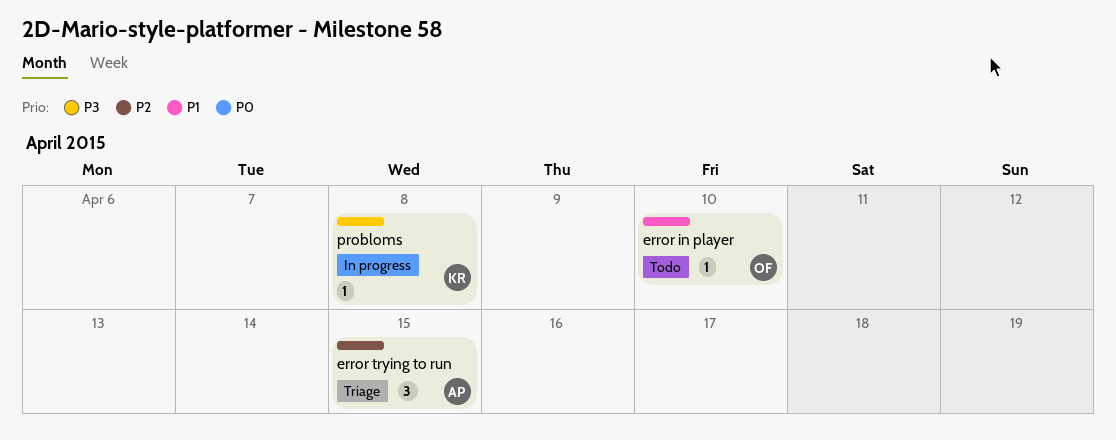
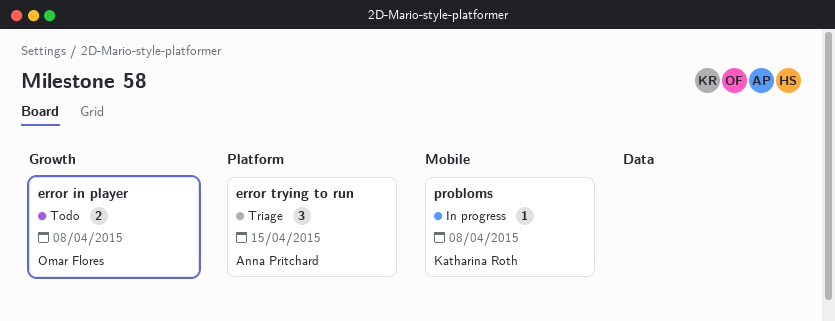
error in player, estimate: 1 -> 2
error in player, due: Apr 10 -> Apr 8

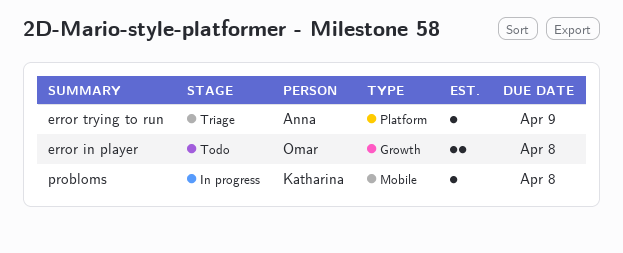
error trying to run, estimate: 3 -> 1
error trying to run, due: Apr 15 -> Apr 9

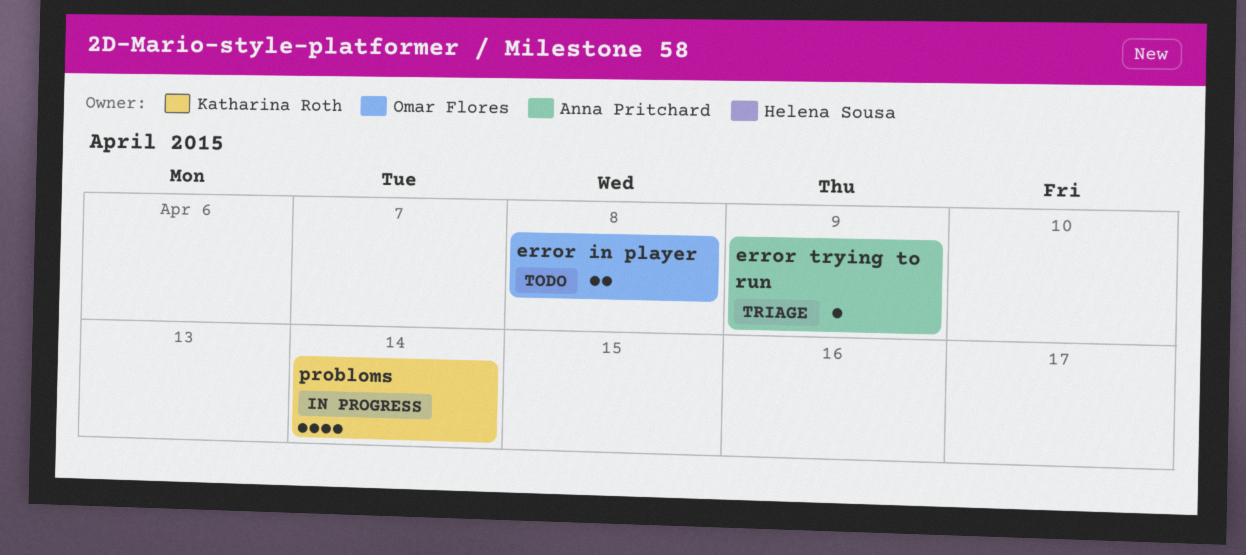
probloms, estimate: 1 -> 4
probloms, due: Apr 8 -> Apr 14

